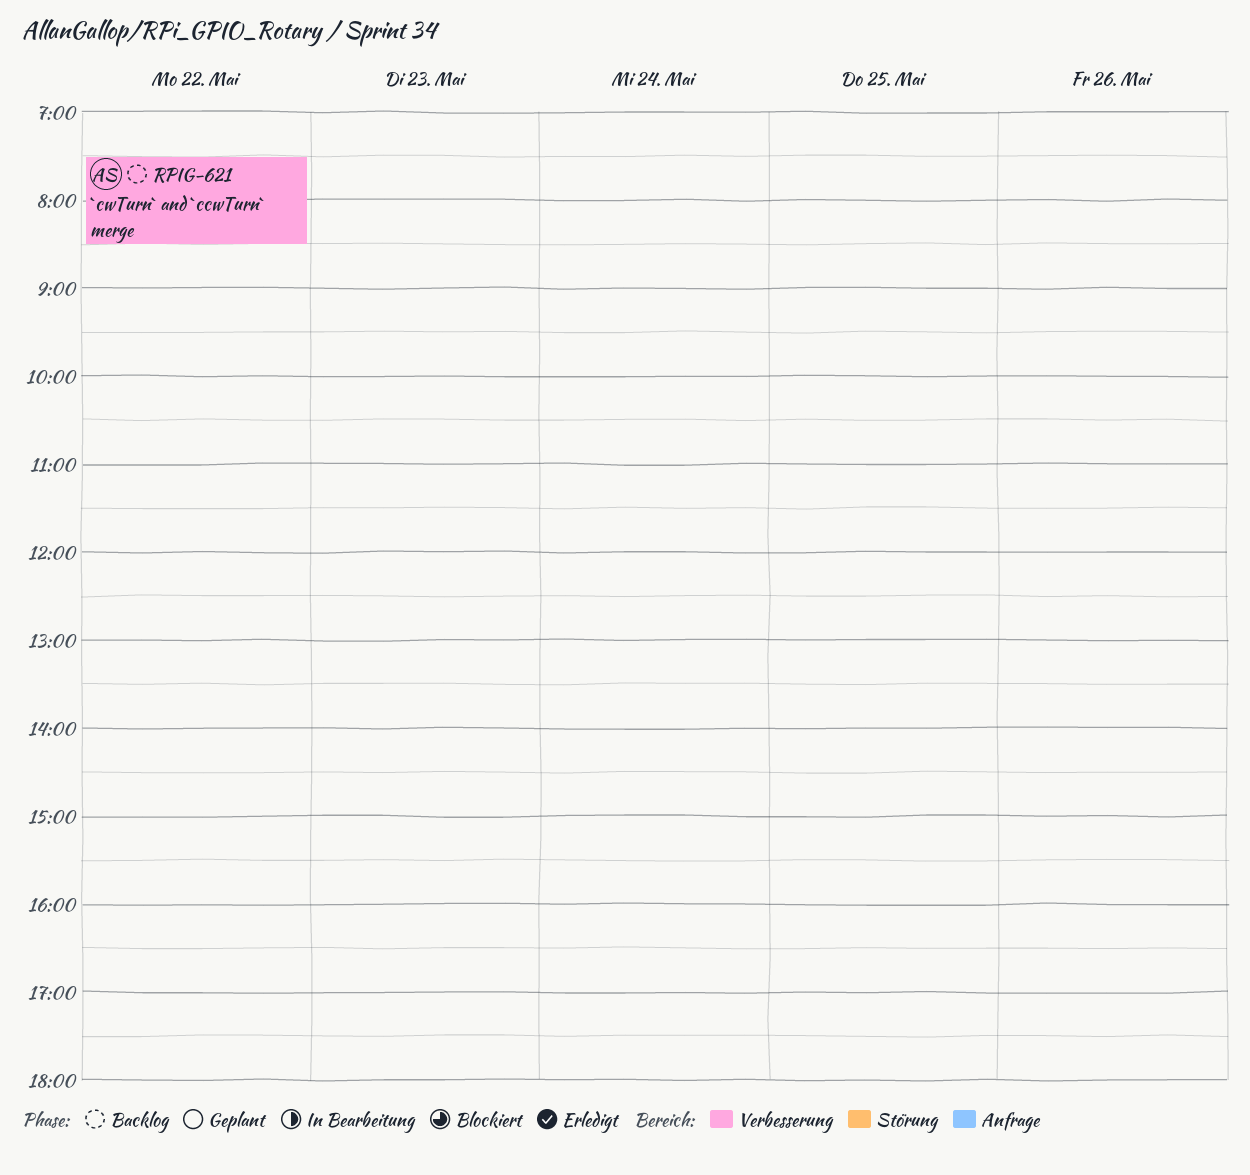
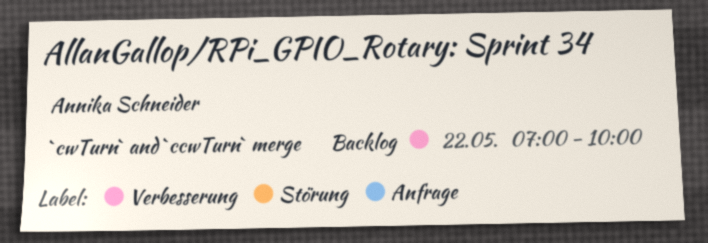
`cwTurn` and `ccwTurn` merge, begins: 07:30 -> 07:00
`cwTurn` and `ccwTurn` merge, ends: 08:30 -> 10:00

